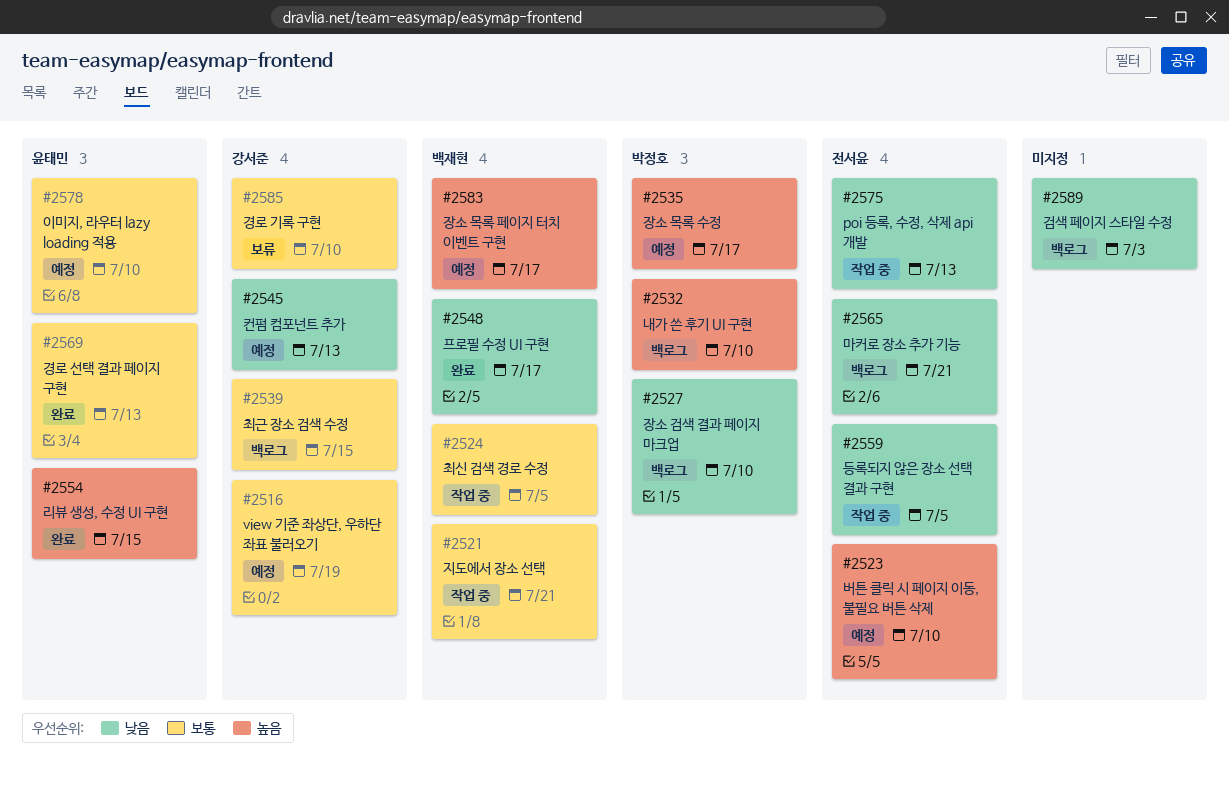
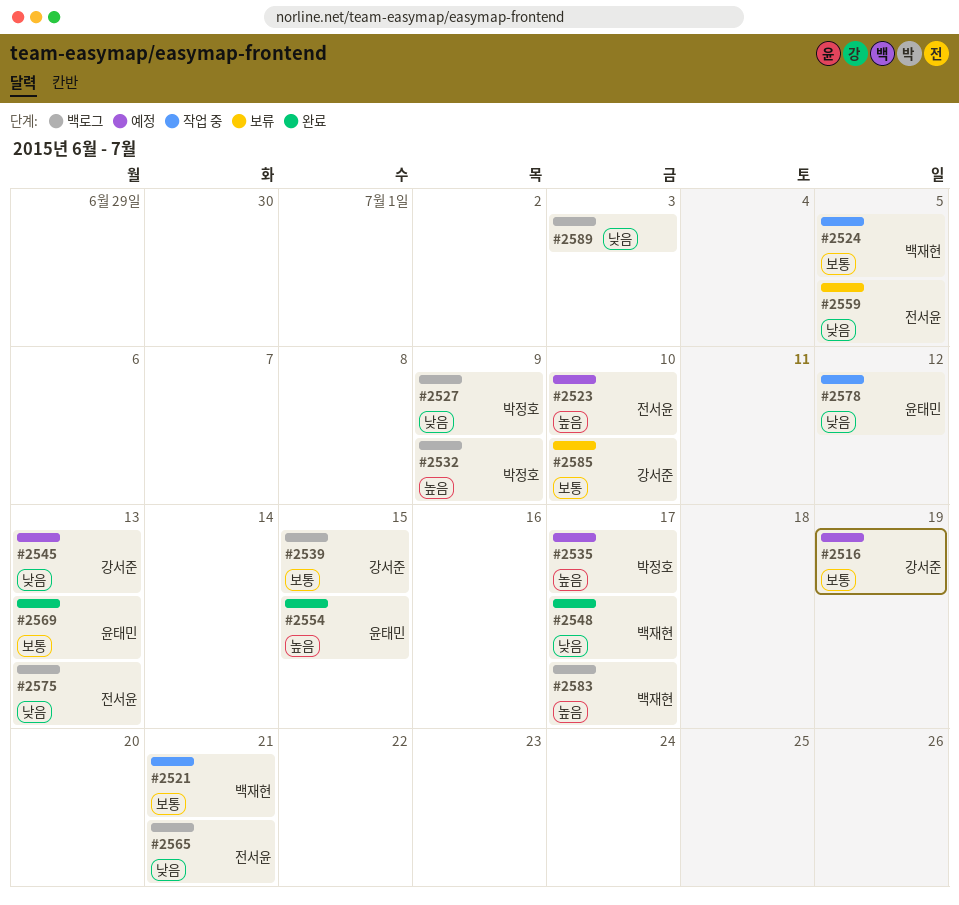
#2527, due: Jul 10 -> Jul 9
#2532, due: Jul 10 -> Jul 9
#2559, status: 작업 중 -> 보류
#2575, status: 작업 중 -> 백로그
#2578, status: 예정 -> 작업 중
#2578, priority: 보통 -> 낮음
#2578, due: Jul 10 -> Jul 12
#2583, status: 예정 -> 백로그

